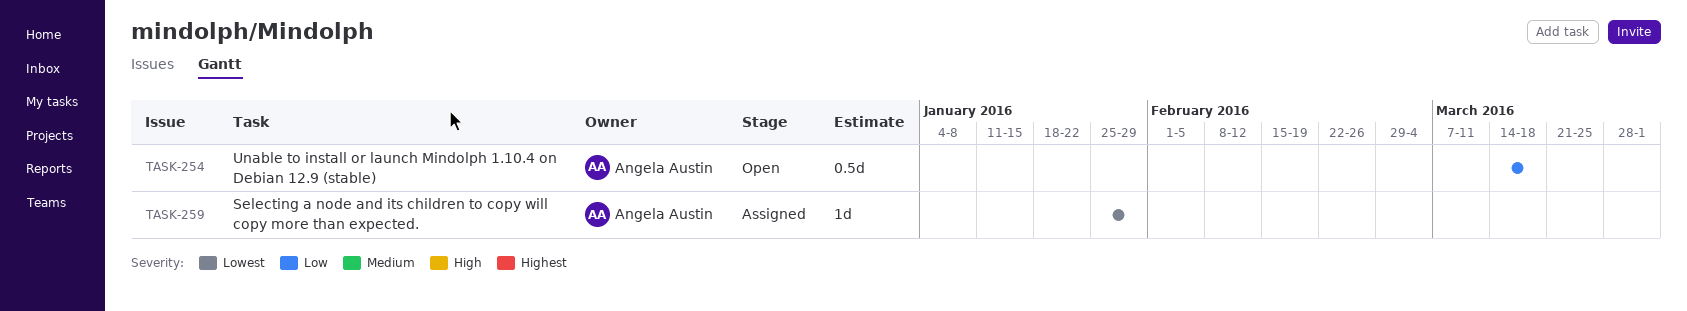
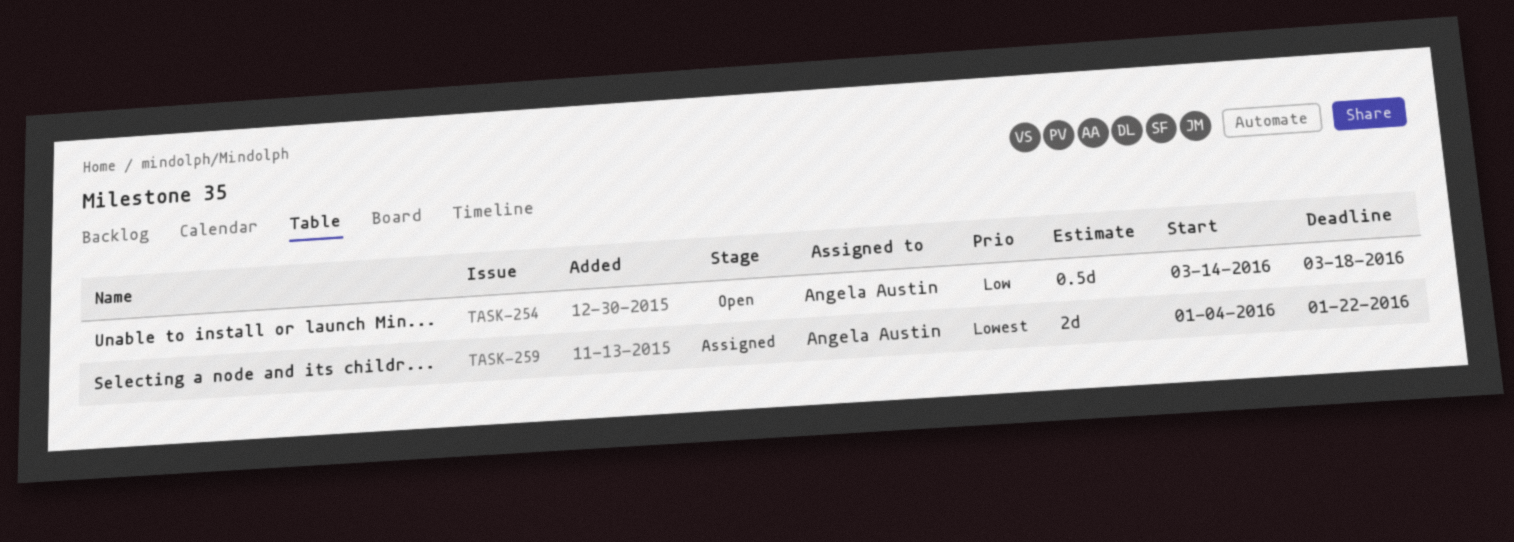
TASK-259, estimate: 1d -> 2d
TASK-259, start: Jan 25 -> Jan 4
TASK-259, due: Jan 29 -> Jan 22

